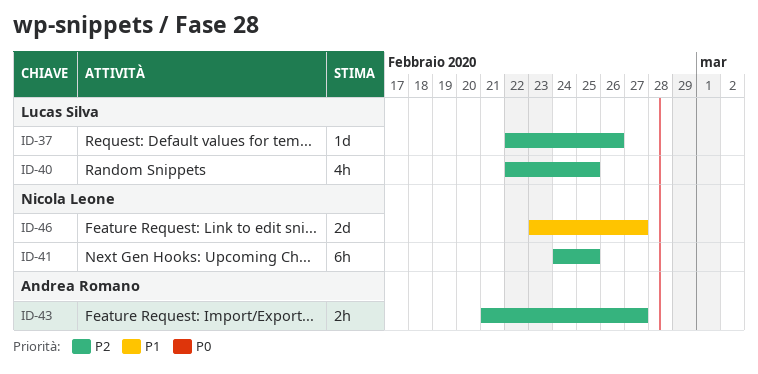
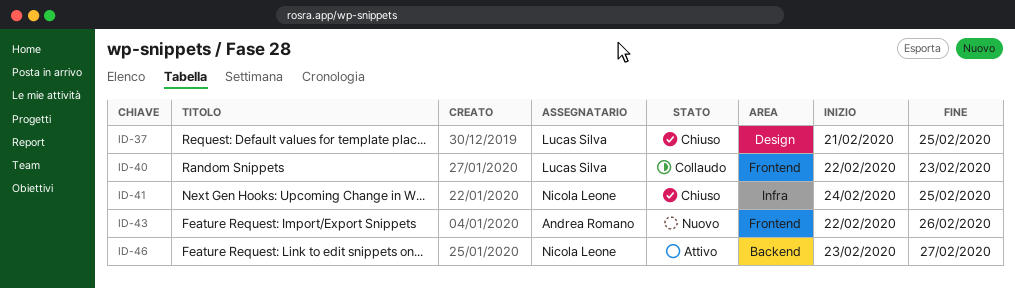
ID-37, start: Feb 22 -> Feb 21
ID-37, due: Feb 26 -> Feb 25
ID-40, due: Feb 25 -> Feb 23
ID-43, start: Feb 21 -> Feb 22
ID-43, due: Feb 27 -> Feb 26

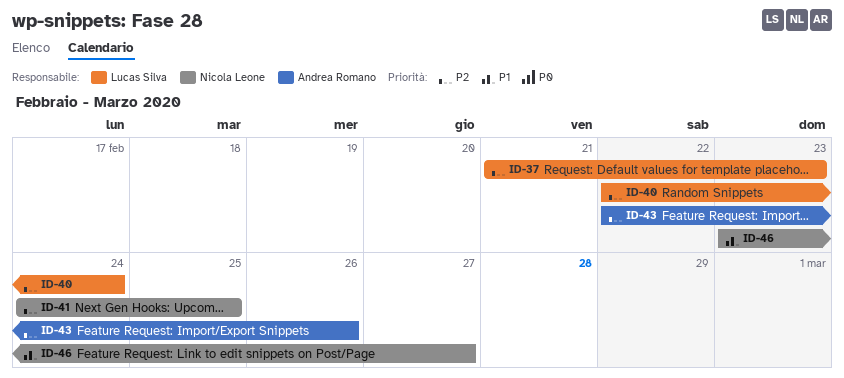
ID-37, due: Feb 25 -> Feb 23
ID-40, due: Feb 23 -> Feb 24

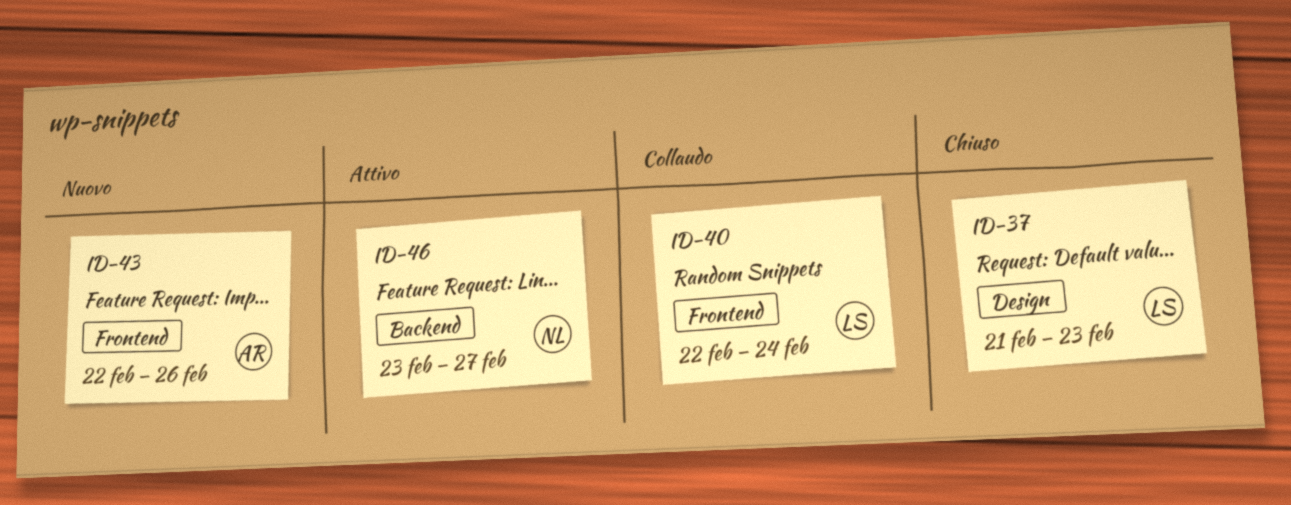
ID-41: present -> none

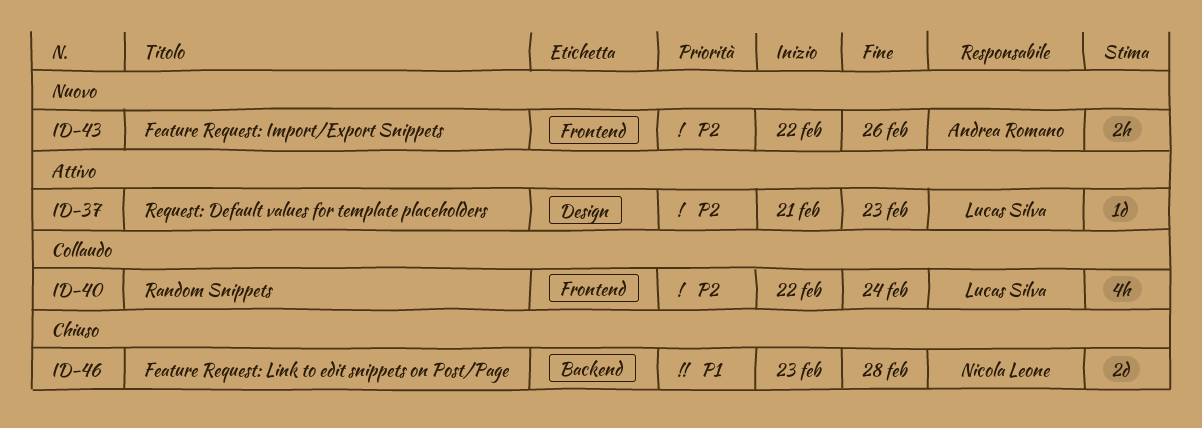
ID-37, status: Chiuso -> Attivo
ID-46, status: Attivo -> Chiuso
ID-46, due: Feb 27 -> Feb 28

